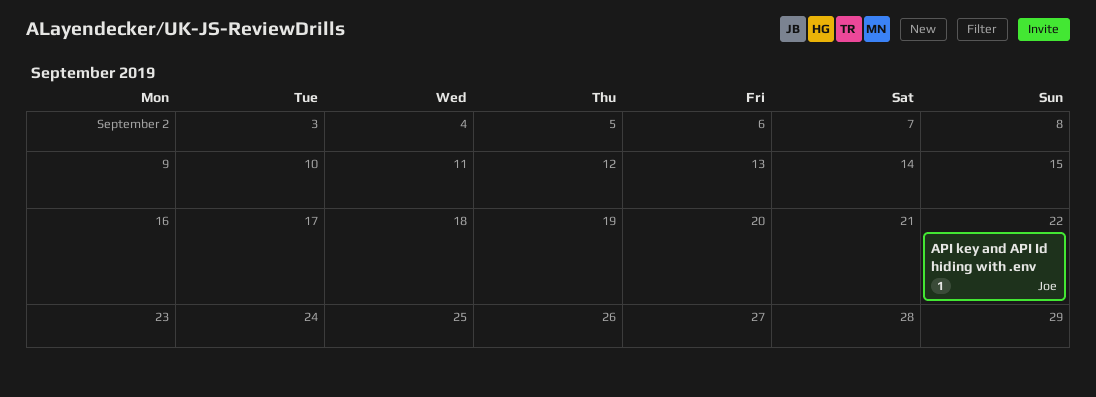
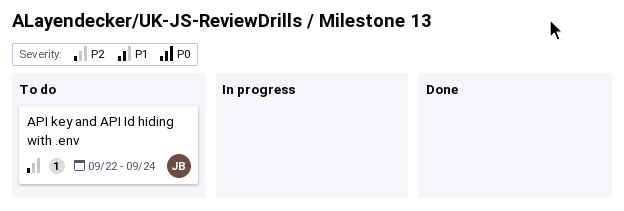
API key and API Id hiding with .env, due: Sep 22 -> Sep 24

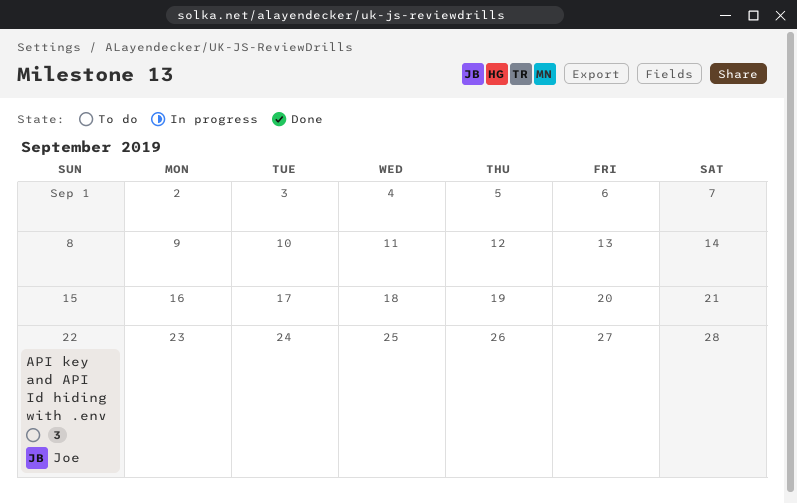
API key and API Id hiding with .env, estimate: 1 -> 3
API key and API Id hiding with .env, due: Sep 24 -> Sep 22

